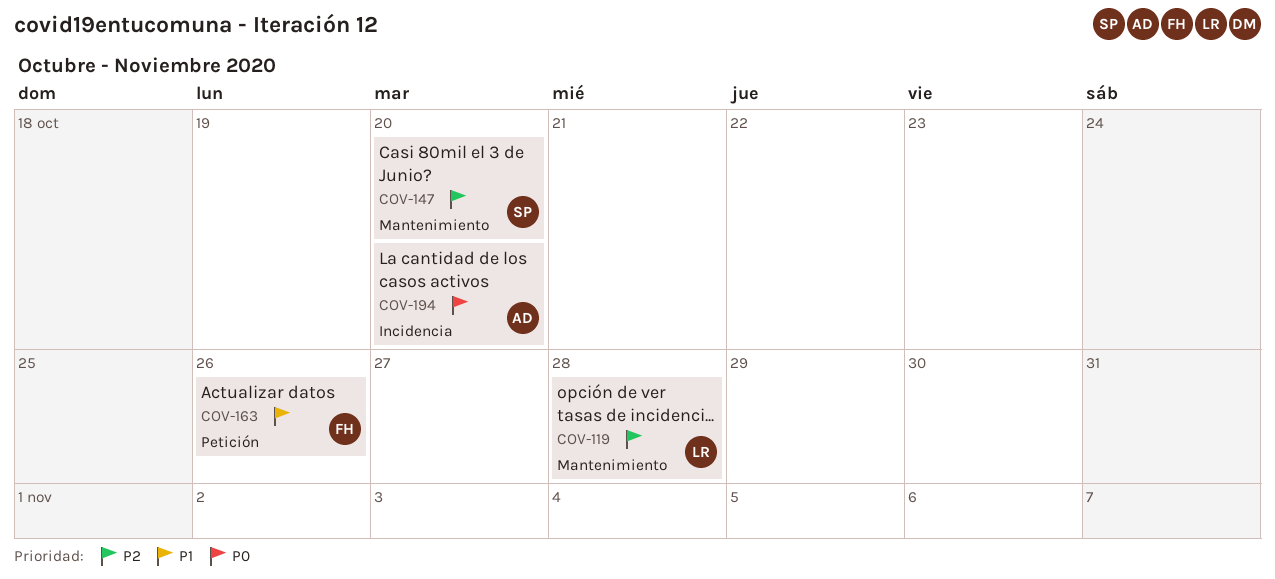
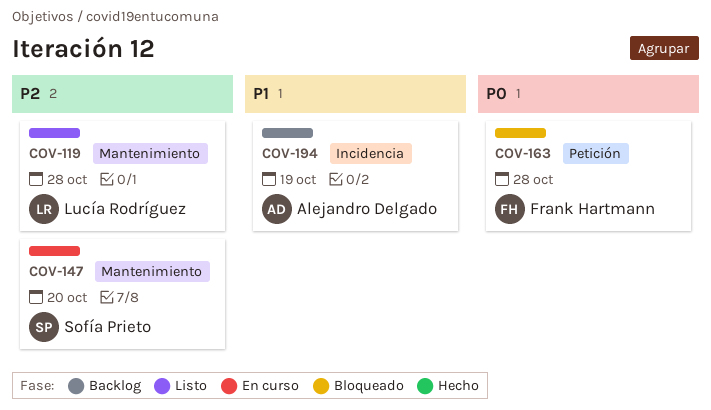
COV-163, priority: P1 -> P0
COV-163, due: Oct 26 -> Oct 28
COV-194, priority: P0 -> P1
COV-194, due: Oct 20 -> Oct 19

